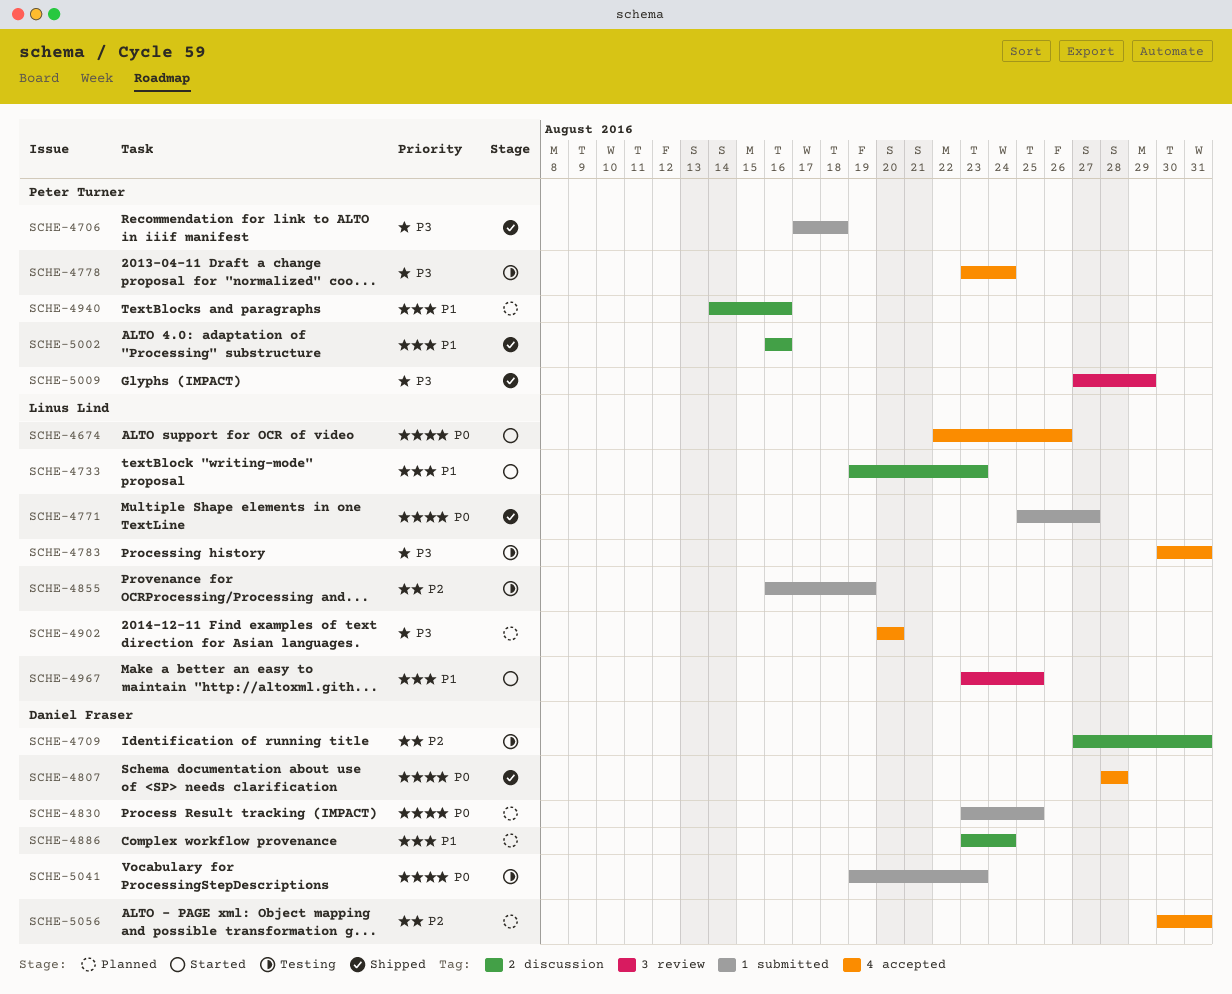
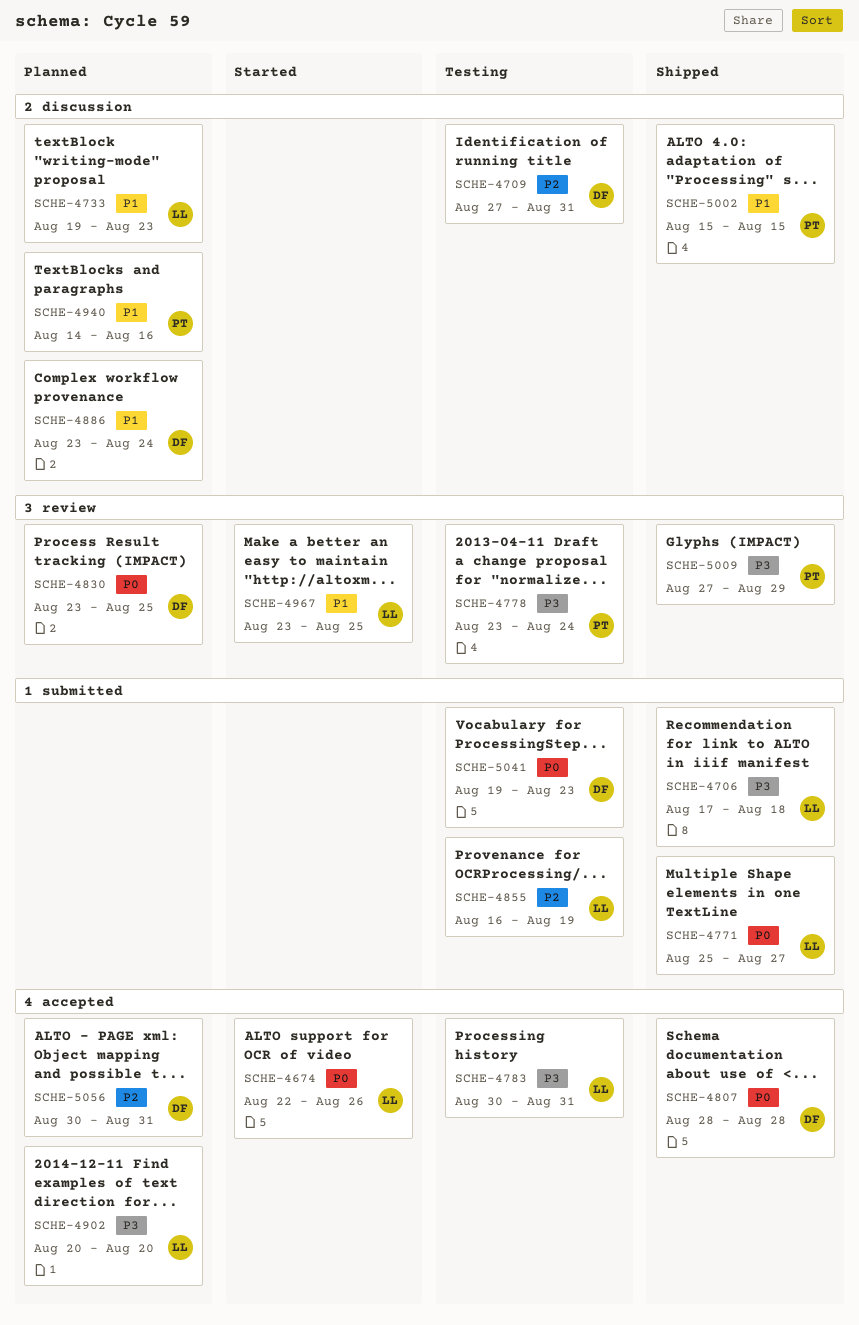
SCHE-4706, owner: Peter Turner -> Linus Lind
SCHE-4733, status: Started -> Planned
SCHE-4778, label: 4 accepted -> 3 review
SCHE-4830, label: 1 submitted -> 3 review
SCHE-5002, start: Aug 16 -> Aug 15
SCHE-5002, due: Aug 16 -> Aug 15

